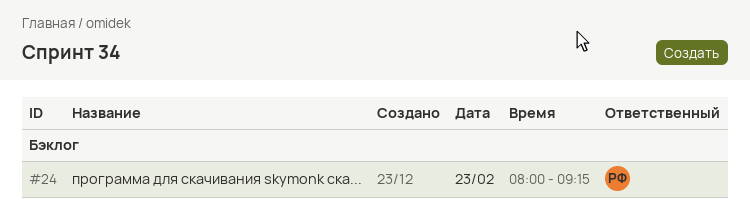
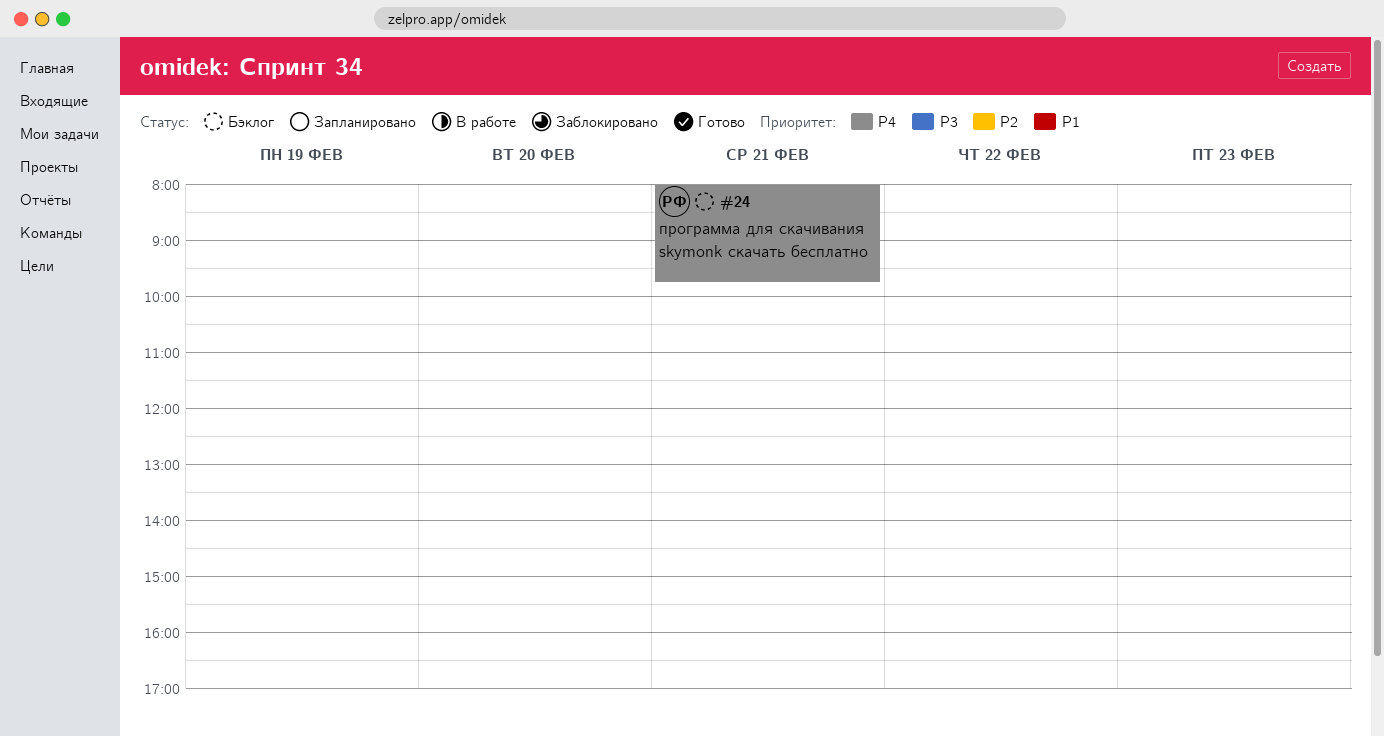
#24, day: Feb 23 -> Feb 21
#24, ends: 09:15 -> 09:45

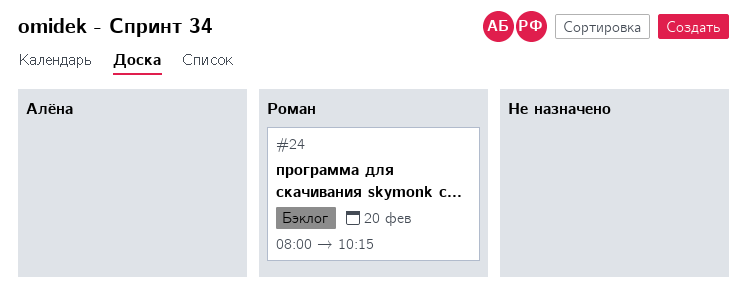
#24, day: Feb 21 -> Feb 20
#24, ends: 09:45 -> 10:15

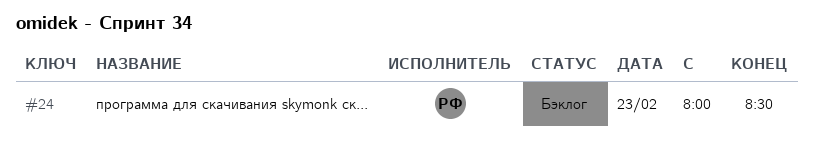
#24, day: Feb 20 -> Feb 23
#24, ends: 10:15 -> 08:30

